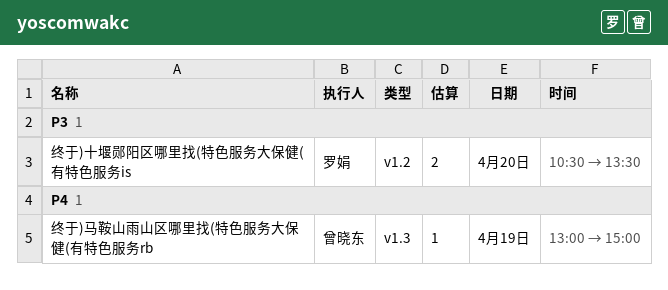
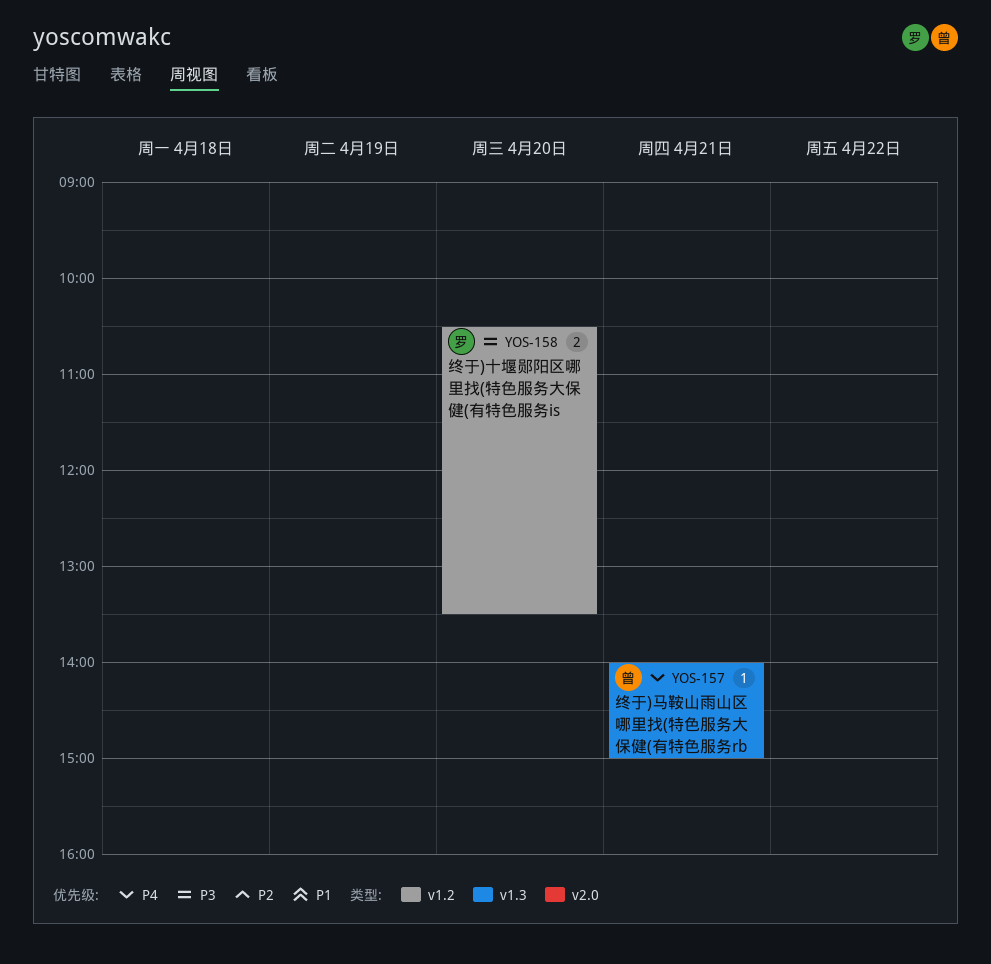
终于)马鞍山雨山区哪里找(特色服务大保健(有特色服务rb, day: Apr 19 -> Apr 21
终于)马鞍山雨山区哪里找(特色服务大保健(有特色服务rb, begins: 13:00 -> 14:00

